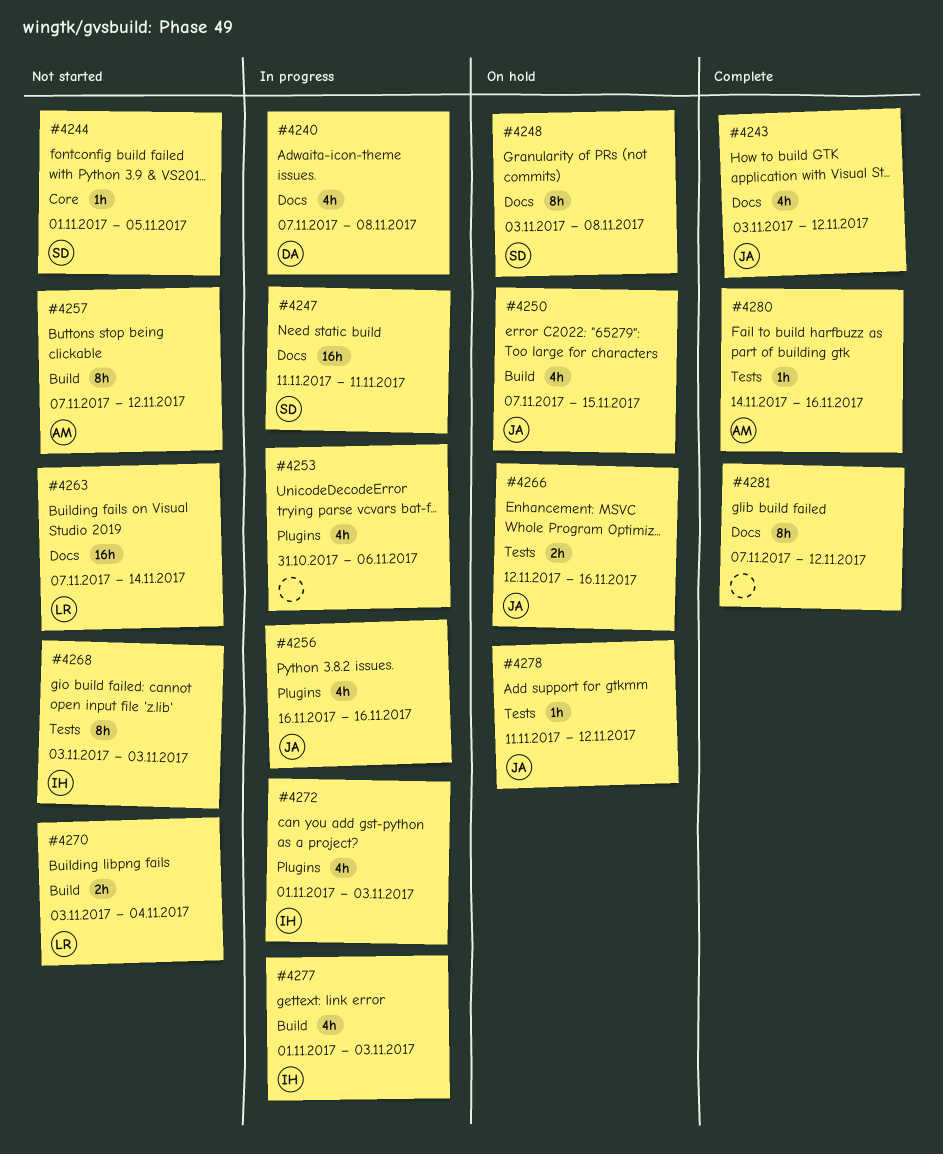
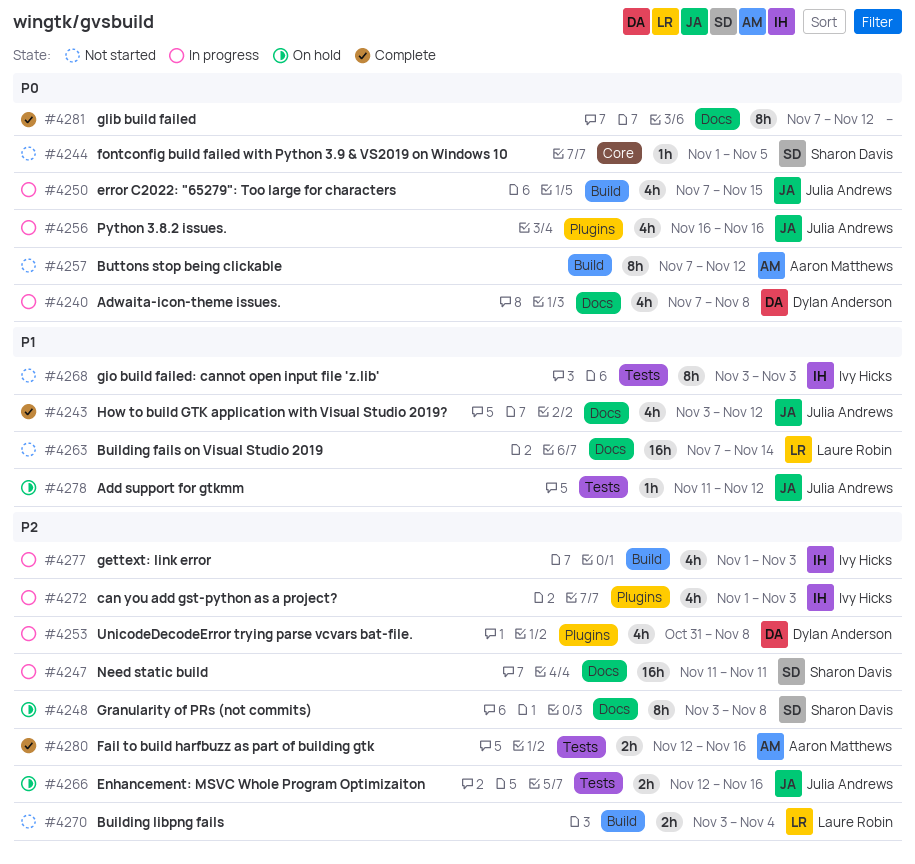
#4250, status: On hold -> In progress
#4253, owner: none -> Dylan Anderson
#4253, due: Nov 6 -> Nov 8
#4280, estimate: 1h -> 2h
#4280, start: Nov 14 -> Nov 12

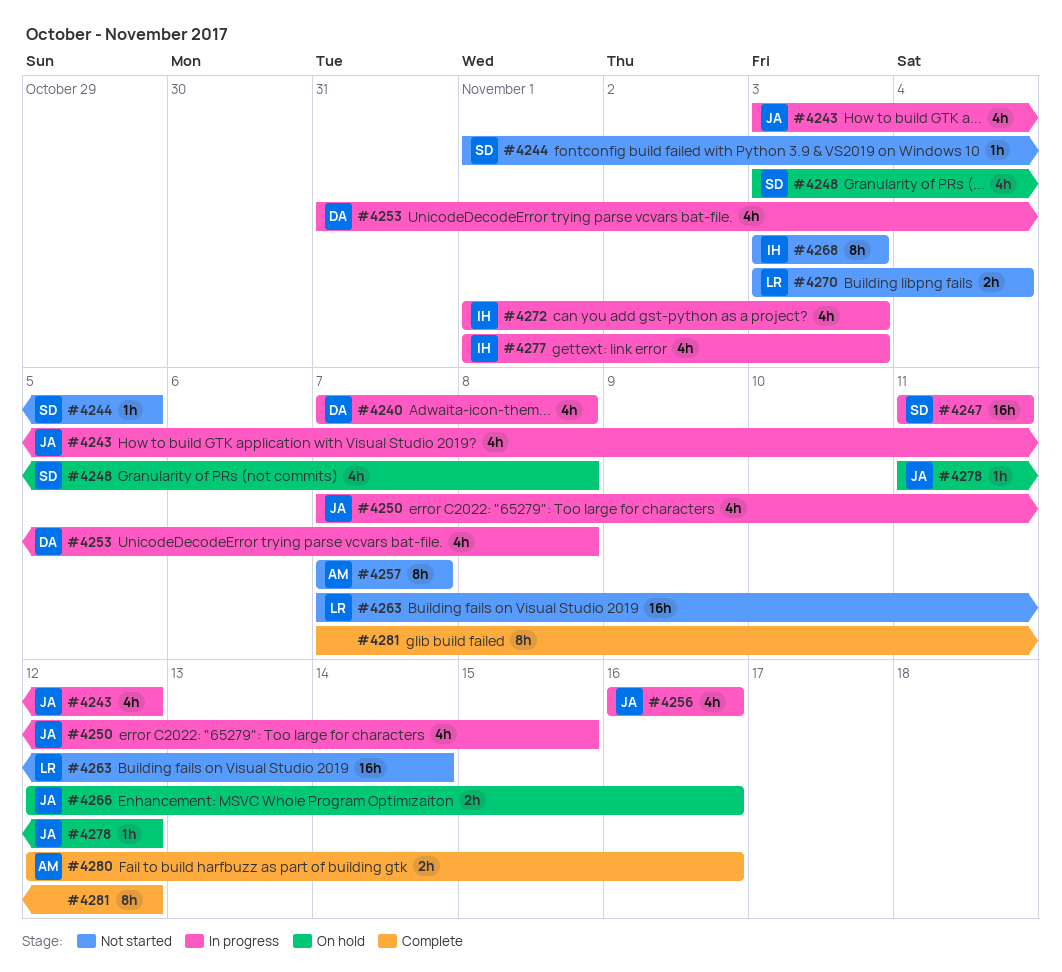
#4243, status: Complete -> In progress
#4248, estimate: 8h -> 4h
#4257, due: Nov 12 -> Nov 7

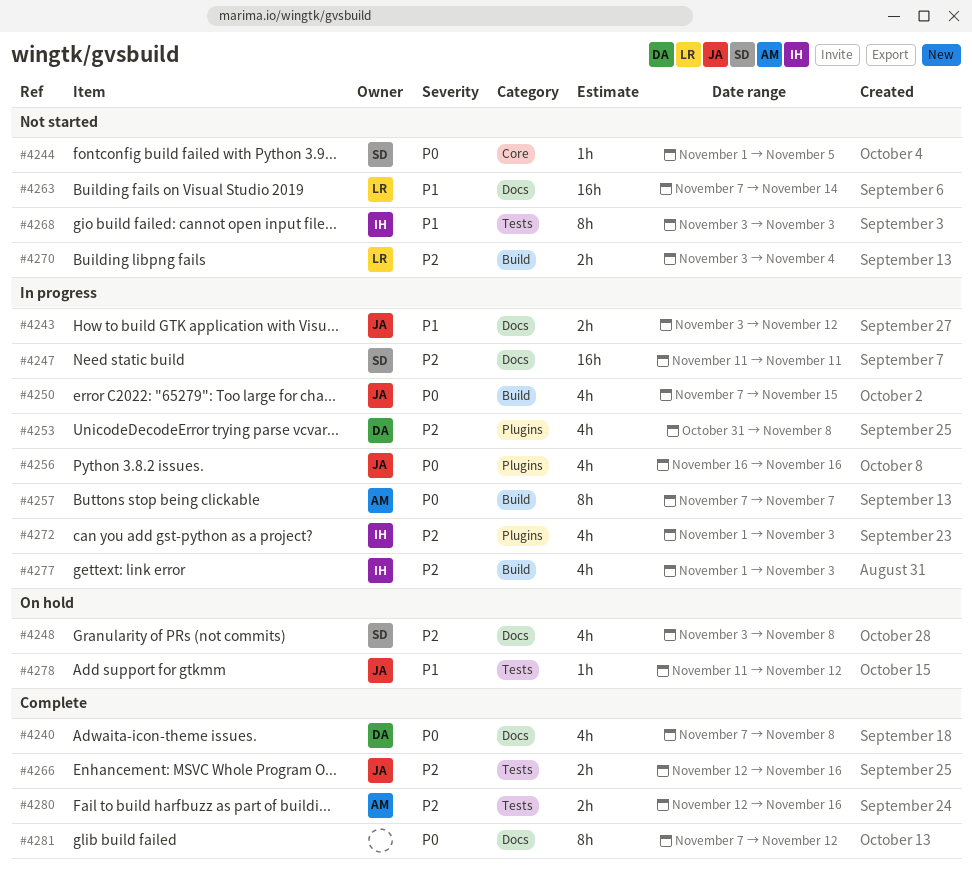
#4240, status: In progress -> Complete
#4243, estimate: 4h -> 2h
#4257, status: Not started -> In progress
#4266, status: On hold -> Complete

